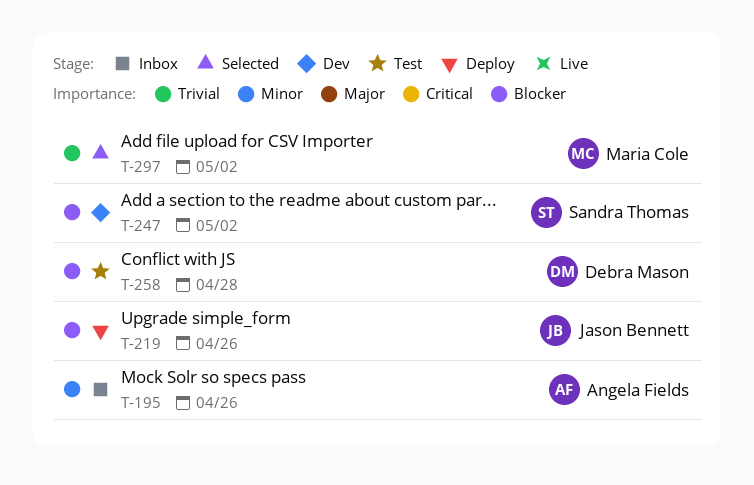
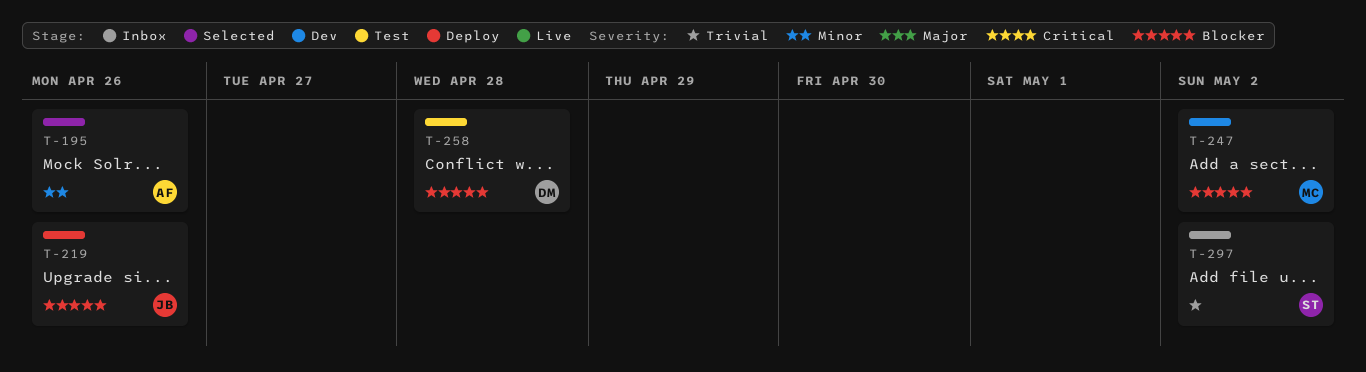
T-195, status: Inbox -> Selected
T-247, owner: Sandra Thomas -> Maria Cole
T-297, status: Selected -> Inbox
T-297, owner: Maria Cole -> Sandra Thomas

